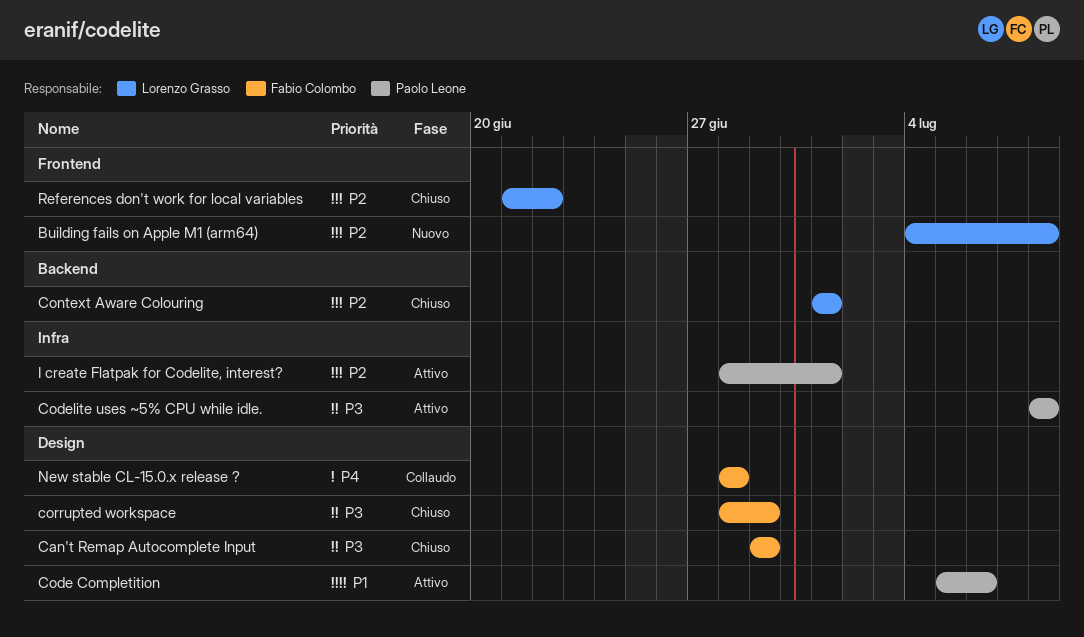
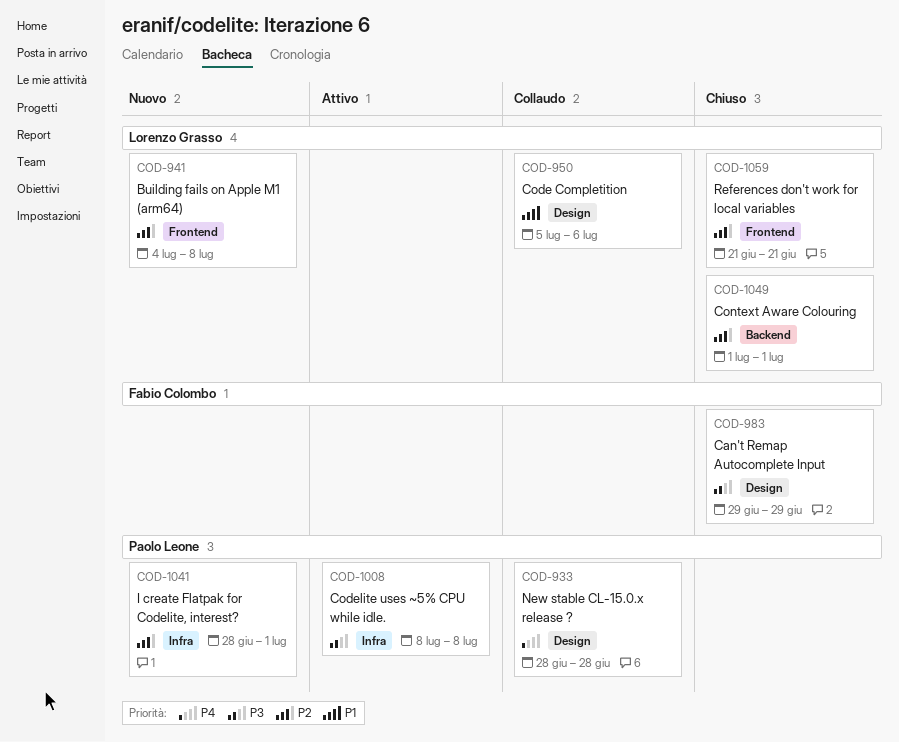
Code Completition, status: Attivo -> Collaudo
Code Completition, owner: Paolo Leone -> Lorenzo Grasso
corrupted workspace: present -> none
I create Flatpak for Codelite, interest?, status: Attivo -> Nuovo
New stable CL-15.0.x release ?, owner: Fabio Colombo -> Paolo Leone
References don't work for local variables, due: Jun 22 -> Jun 21

